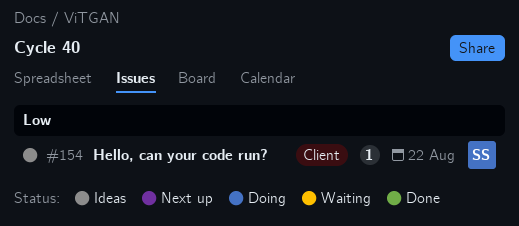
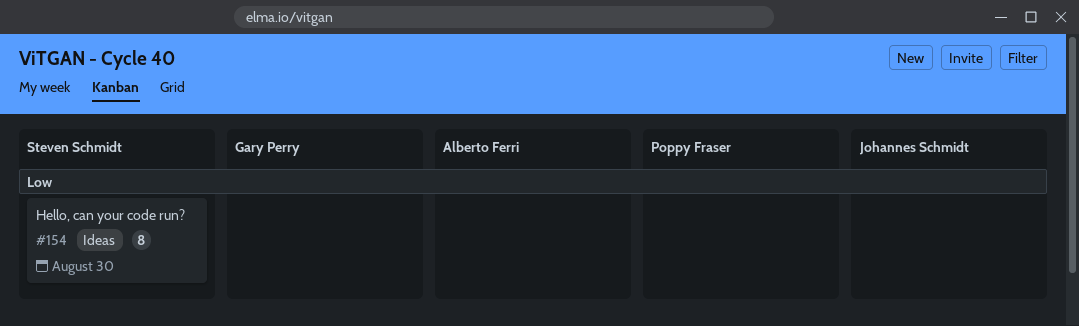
#154, estimate: 1 -> 8
#154, due: Aug 22 -> Aug 30

